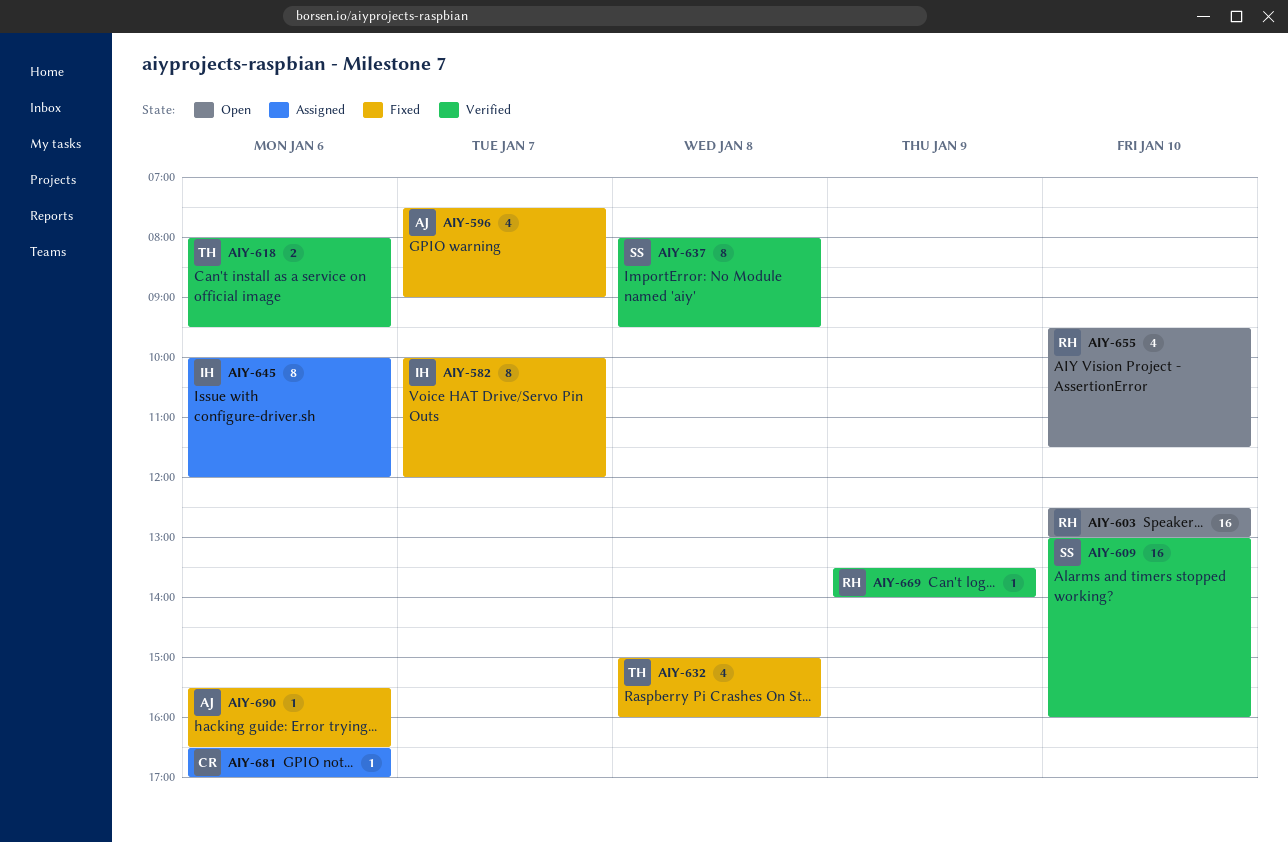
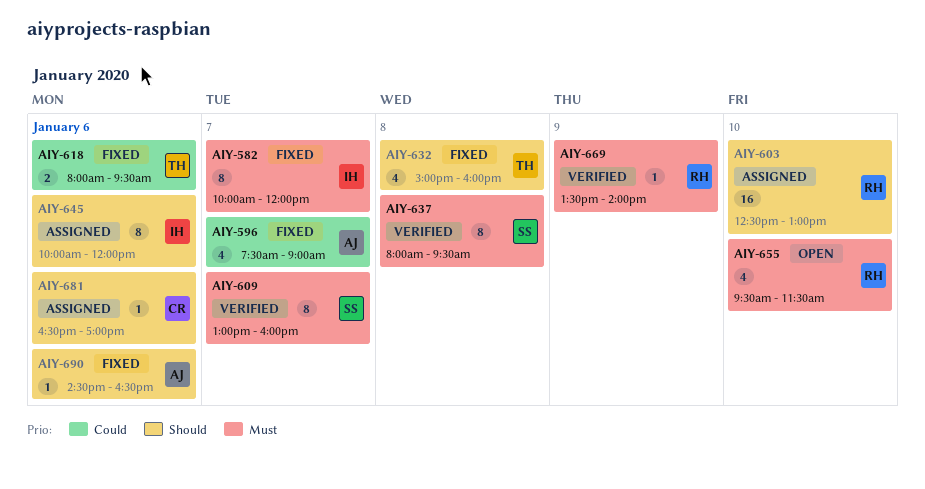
AIY-603, status: Open -> Assigned
AIY-609, estimate: 16 -> 8
AIY-609, day: Jan 10 -> Jan 7
AIY-618, status: Verified -> Fixed
AIY-690, begins: 15:30 -> 14:30

